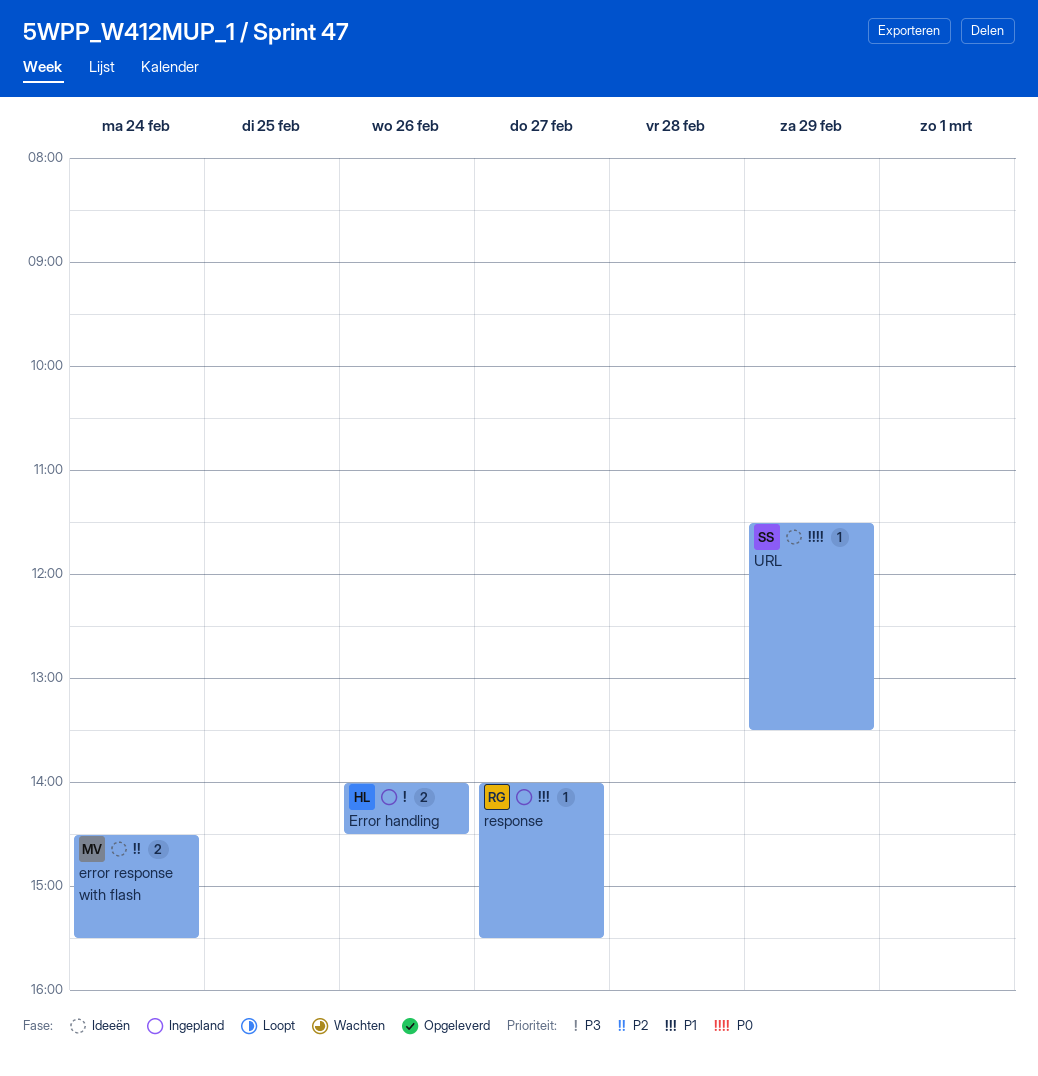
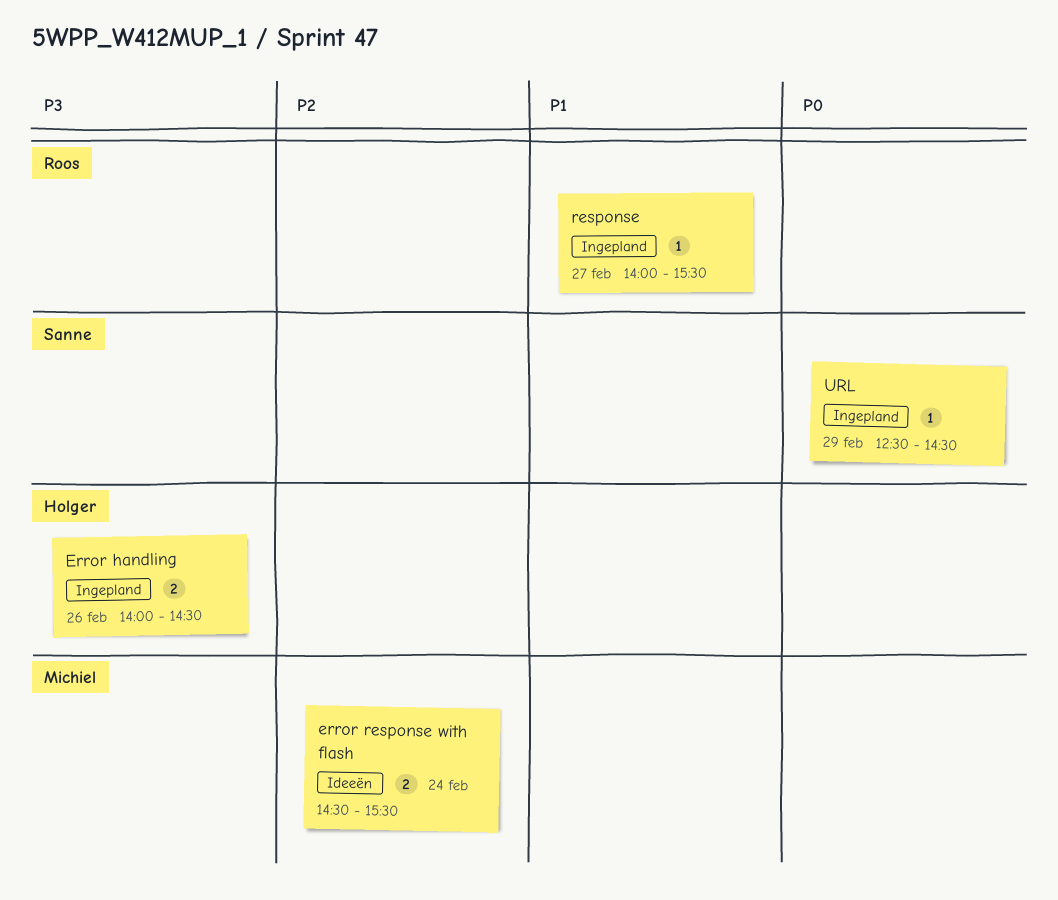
URL, status: Ideeën -> Ingepland
URL, begins: 11:30 -> 12:30
URL, ends: 13:30 -> 14:30

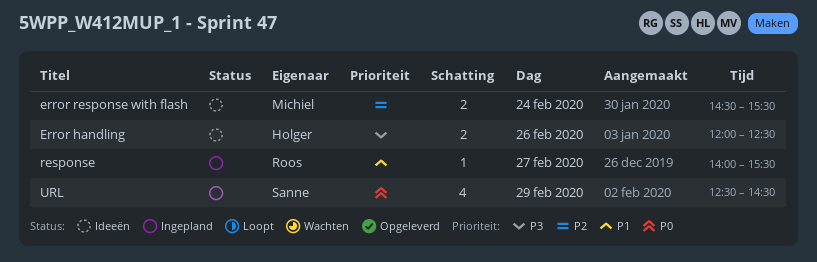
Error handling, status: Ingepland -> Ideeën
Error handling, begins: 14:00 -> 12:00
Error handling, ends: 14:30 -> 12:30
URL, estimate: 1 -> 4

